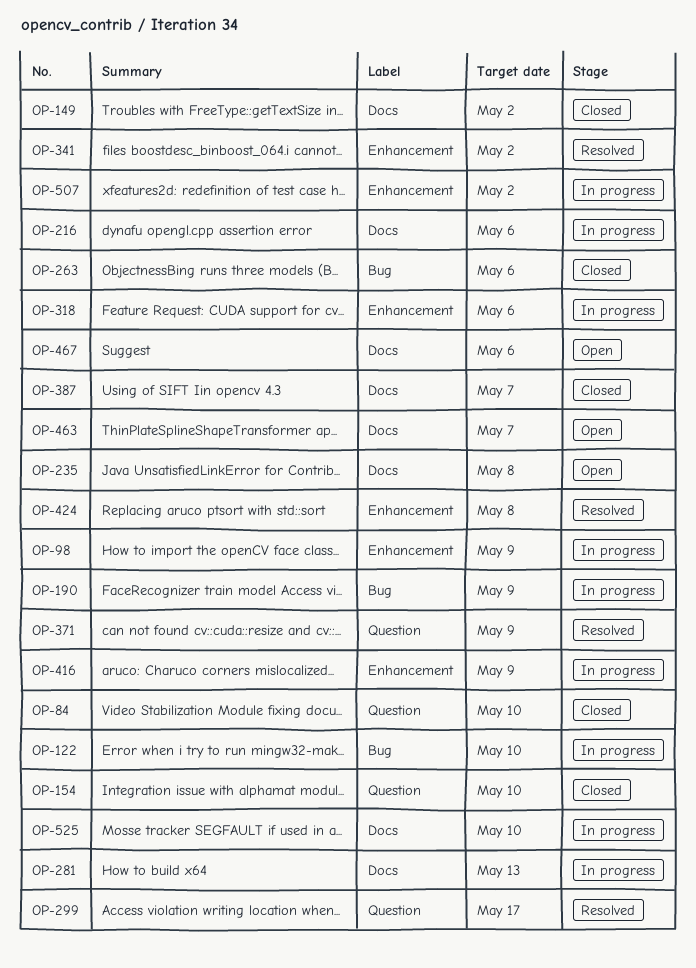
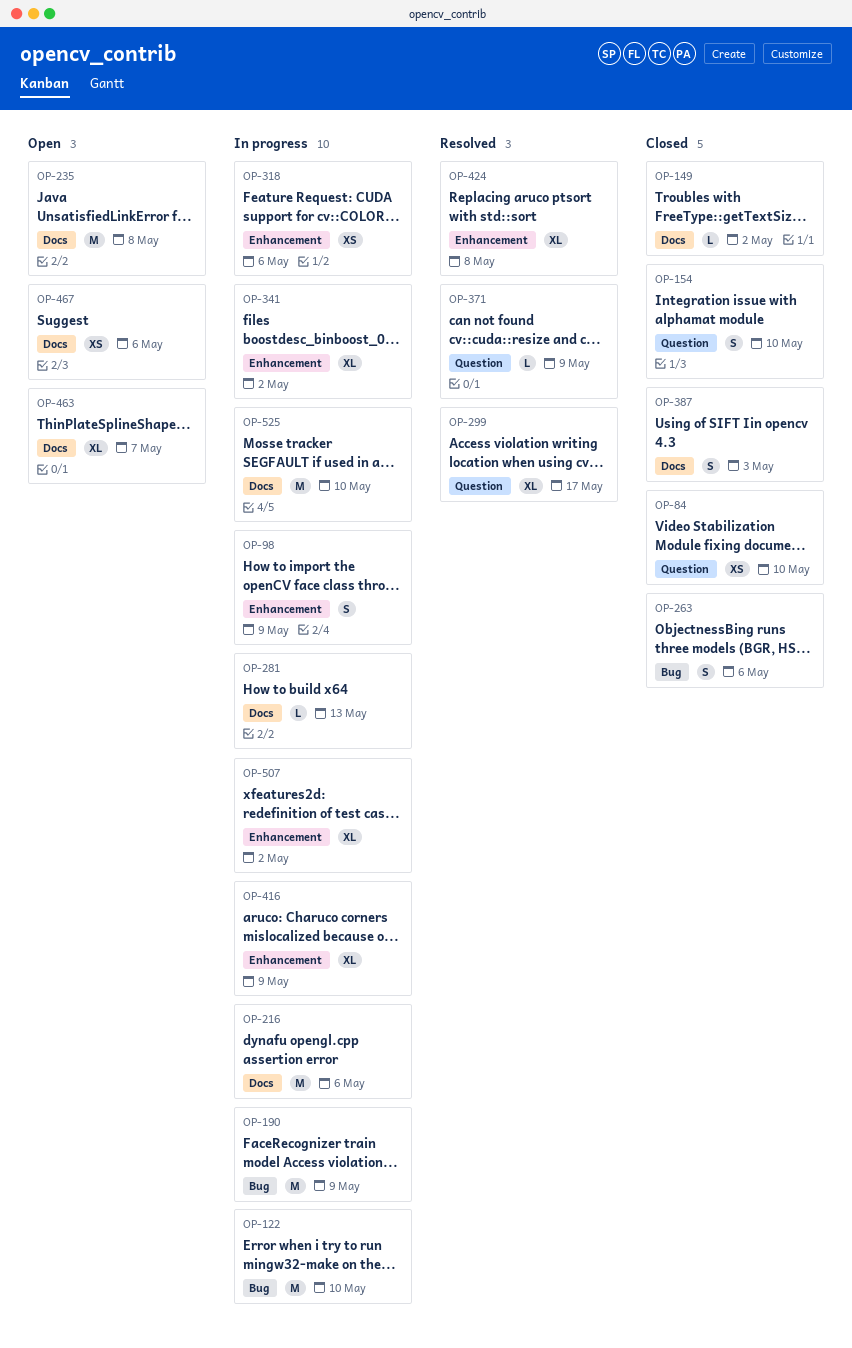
OP-341, status: Resolved -> In progress
OP-387, due: May 7 -> May 3

